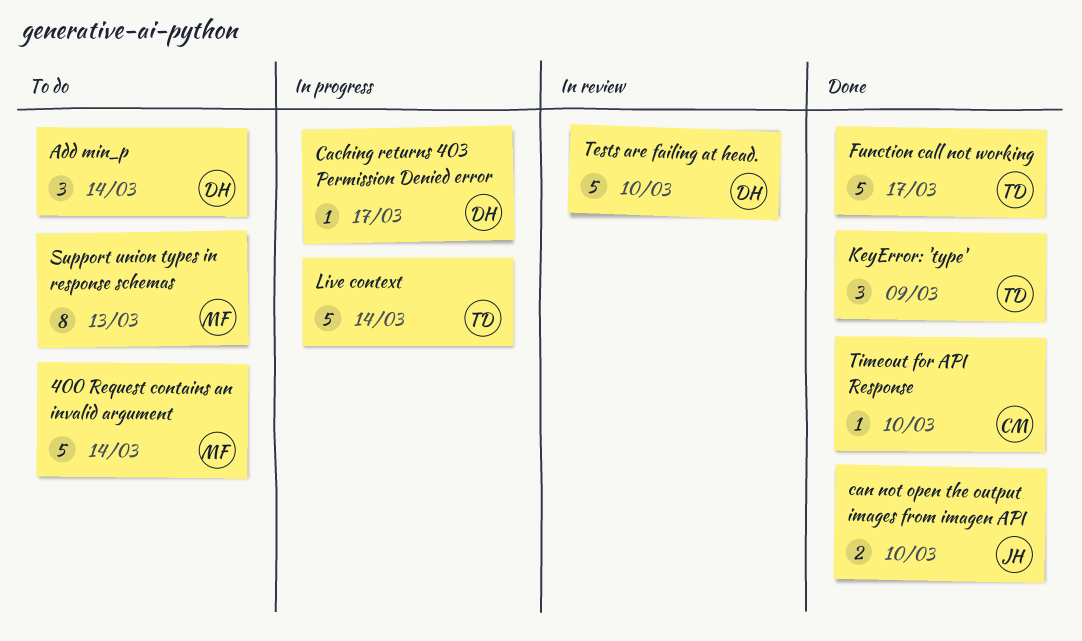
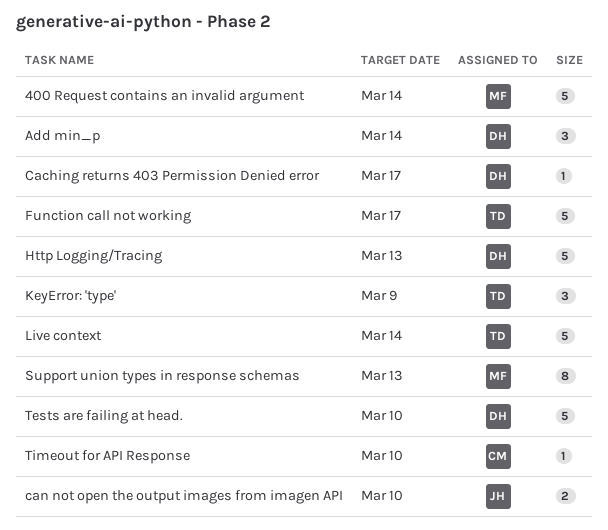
Http Logging/Tracing: none -> present

